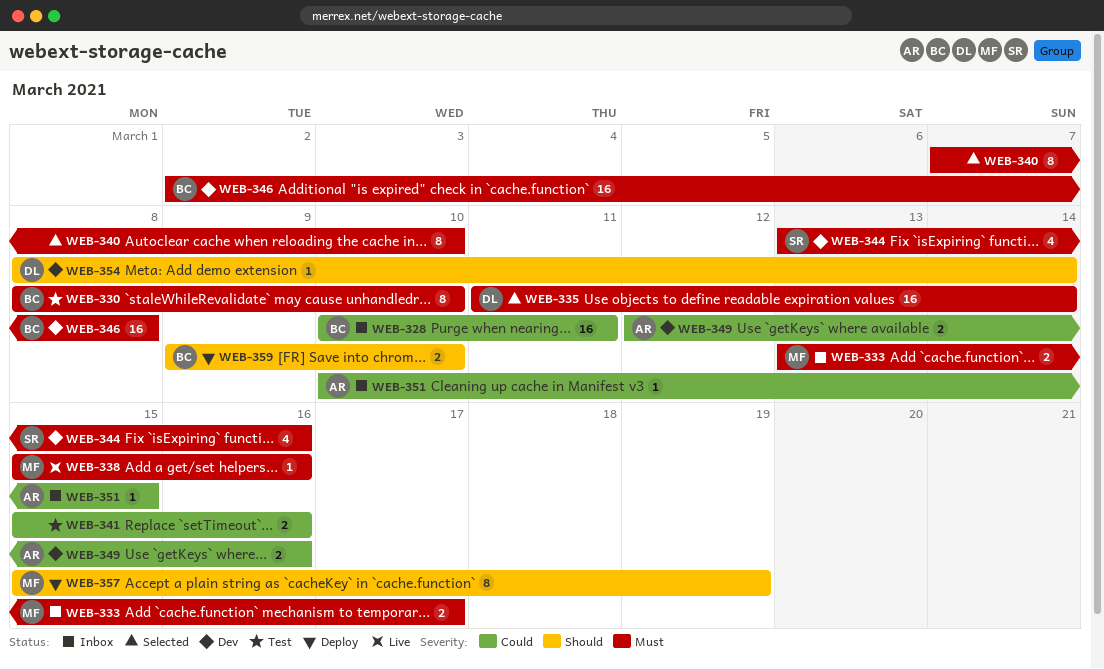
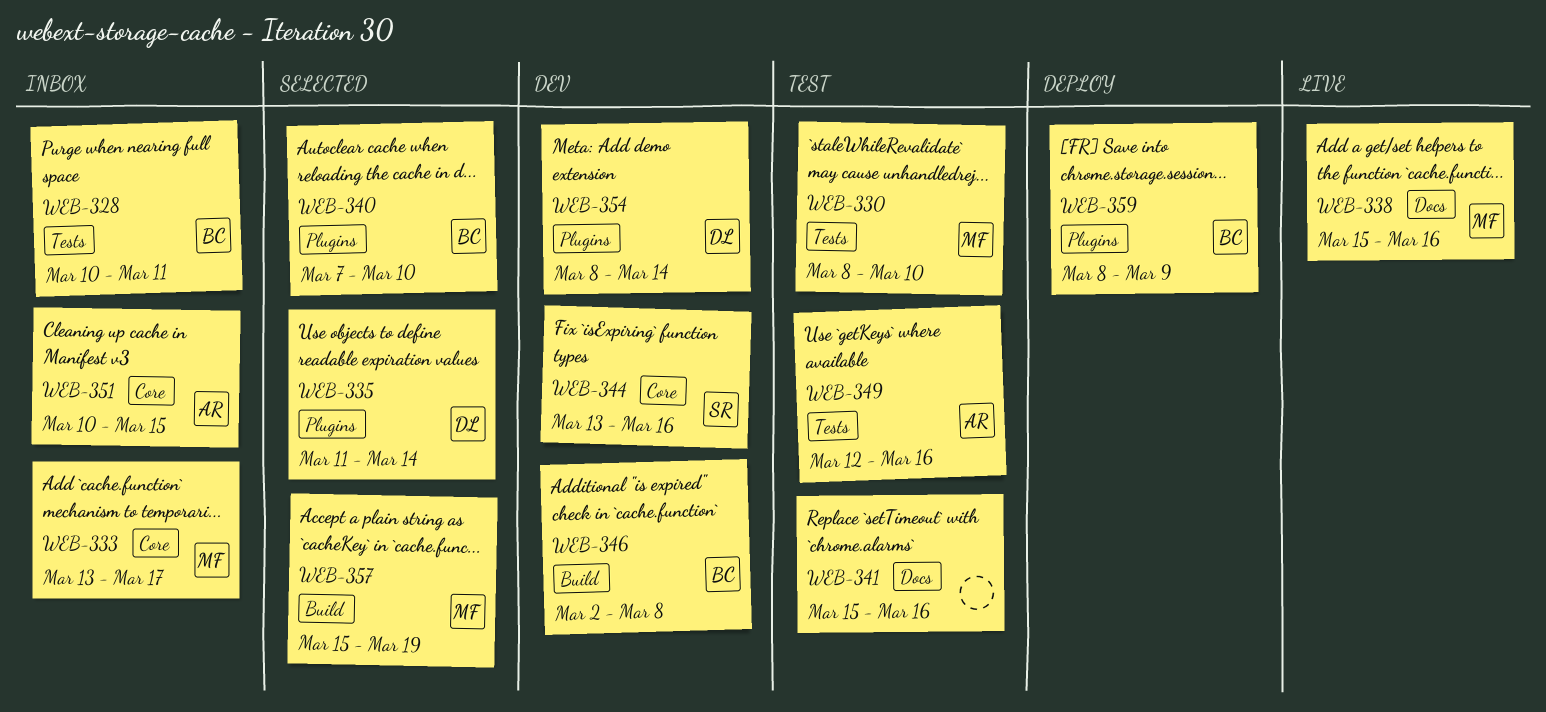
WEB-330, owner: BC -> MF
WEB-340, owner: none -> BC
WEB-349, status: Dev -> Test
WEB-357, status: Deploy -> Selected
WEB-359, start: Mar 9 -> Mar 8
WEB-359, due: Mar 10 -> Mar 9

